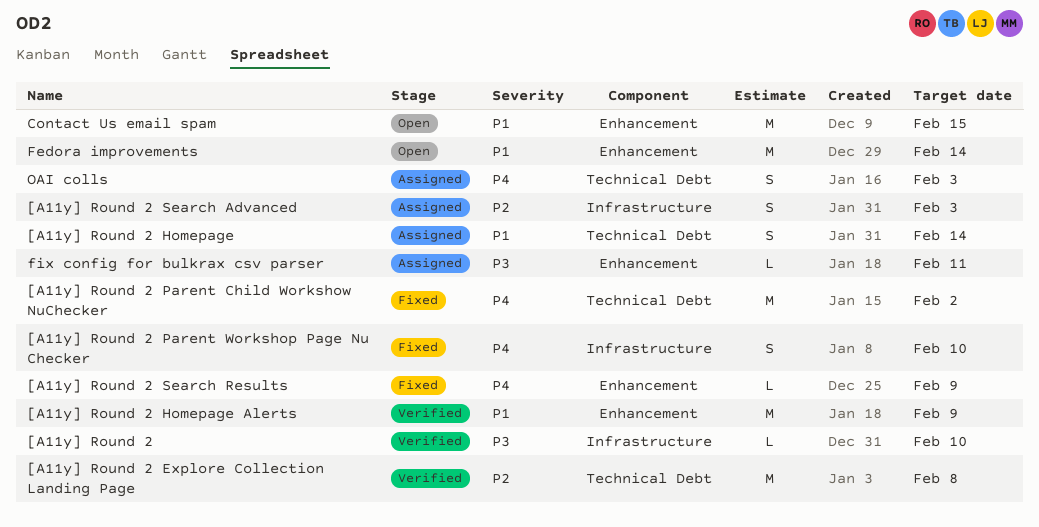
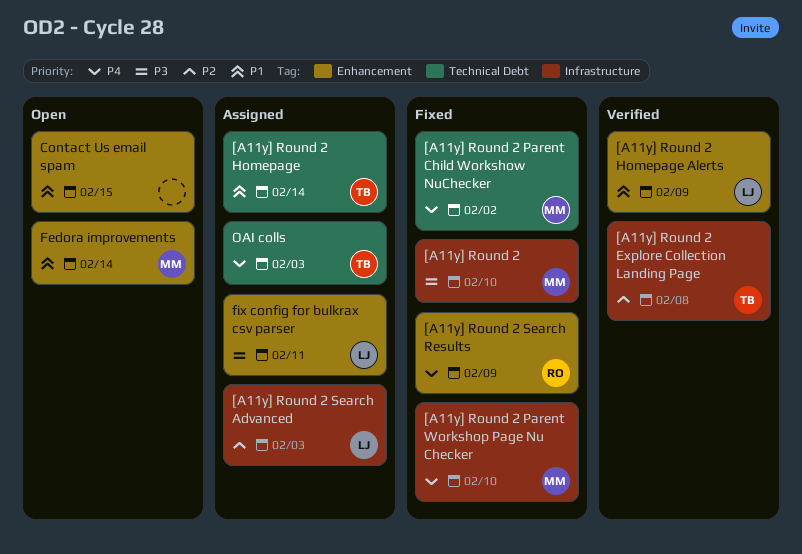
[A11y] Round 2, status: Verified -> Fixed
[A11y] Round 2 Explore Collection Landing Page, label: Technical Debt -> Infrastructure

